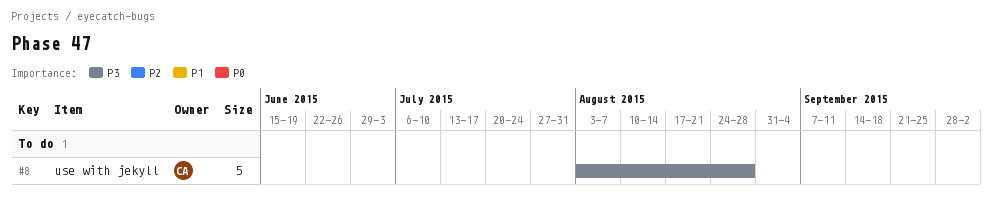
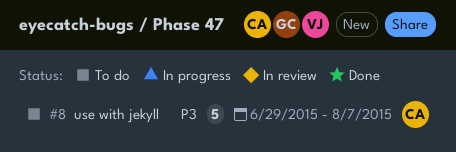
#8, start: Aug 3 -> Jun 29
#8, due: Aug 28 -> Aug 7

